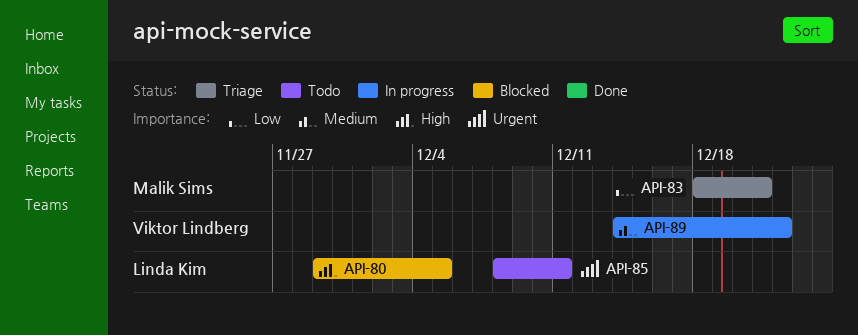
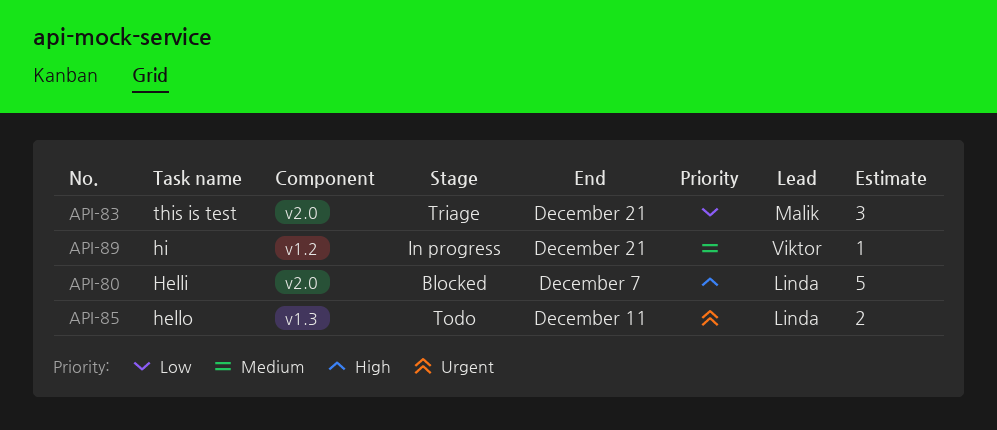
API-80, due: Dec 5 -> Dec 7
API-89, due: Dec 22 -> Dec 21

